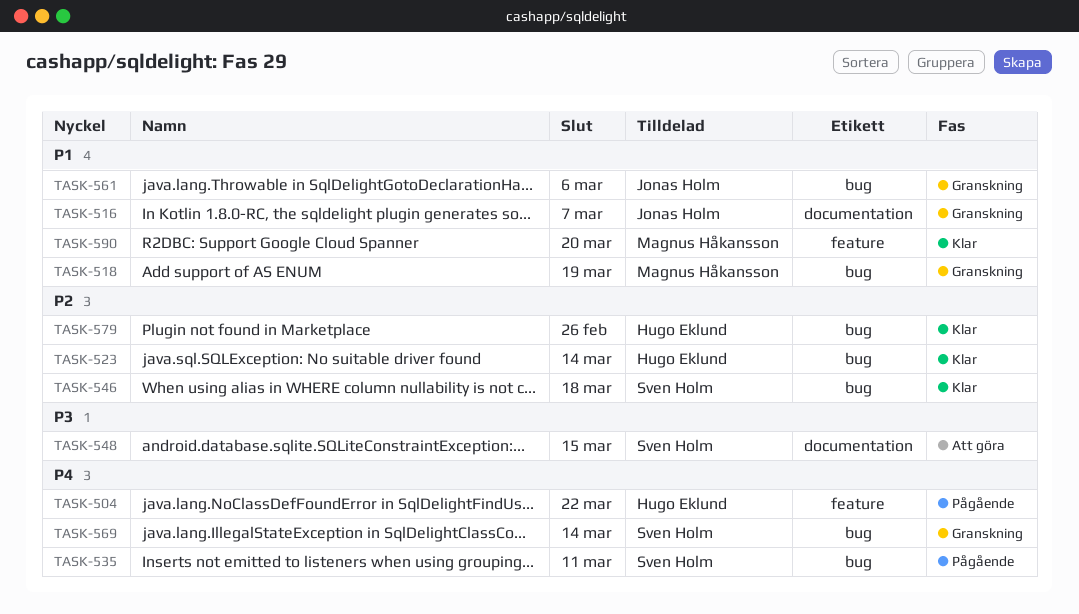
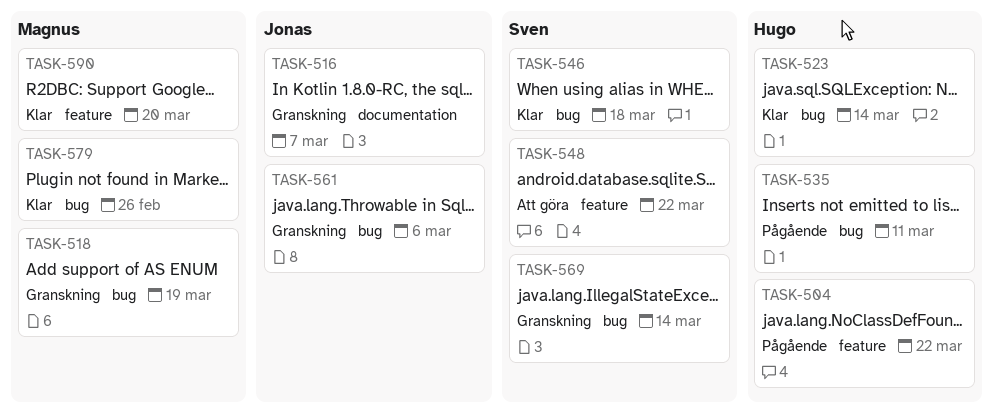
TASK-535, owner: Sven Holm -> Hugo Eklund
TASK-548, label: documentation -> feature
TASK-548, due: Mar 15 -> Mar 22
TASK-579, owner: Hugo Eklund -> Magnus Håkansson

